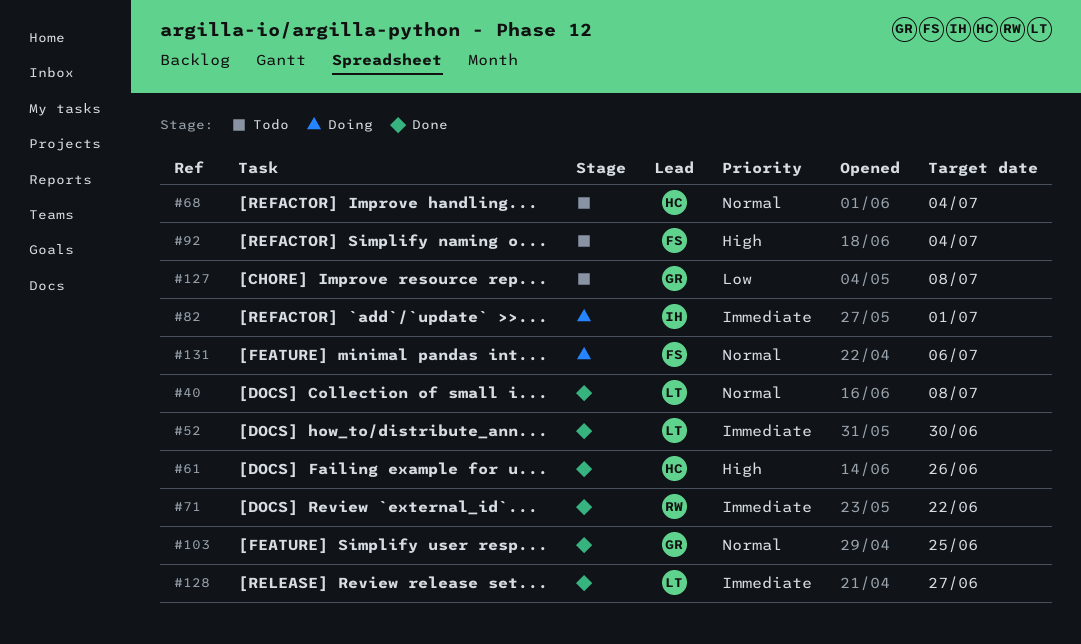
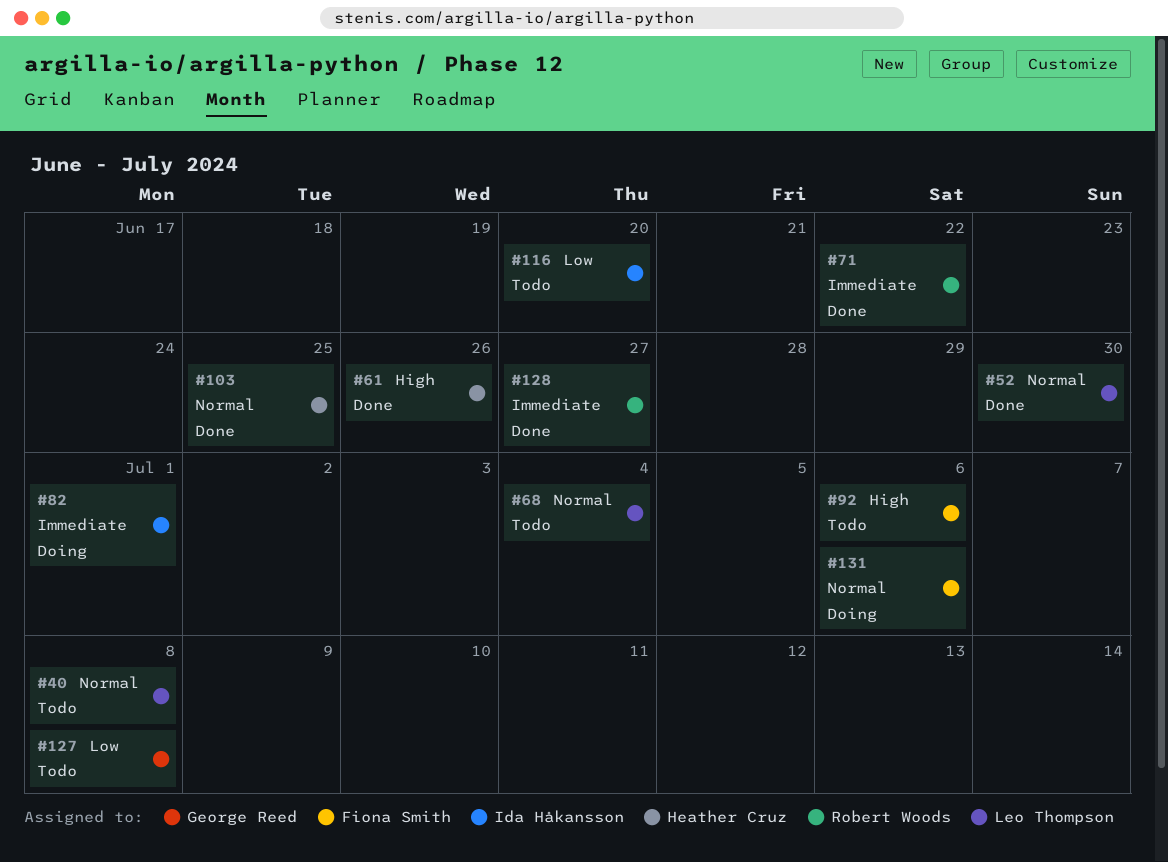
#40, status: Done -> Todo
#52, priority: Immediate -> Normal
#68, owner: Heather Cruz -> Leo Thompson
#92, due: Jul 4 -> Jul 6
#103, owner: George Reed -> Heather Cruz
#116: none -> present
#128, owner: Leo Thompson -> Robert Woods

